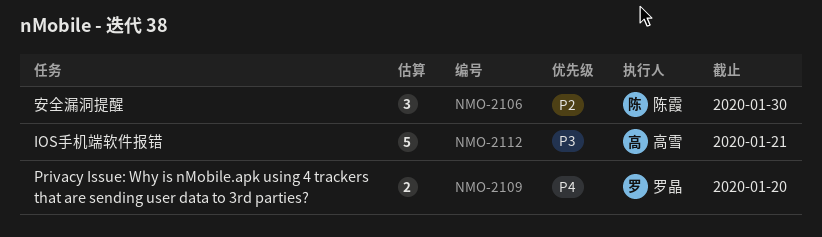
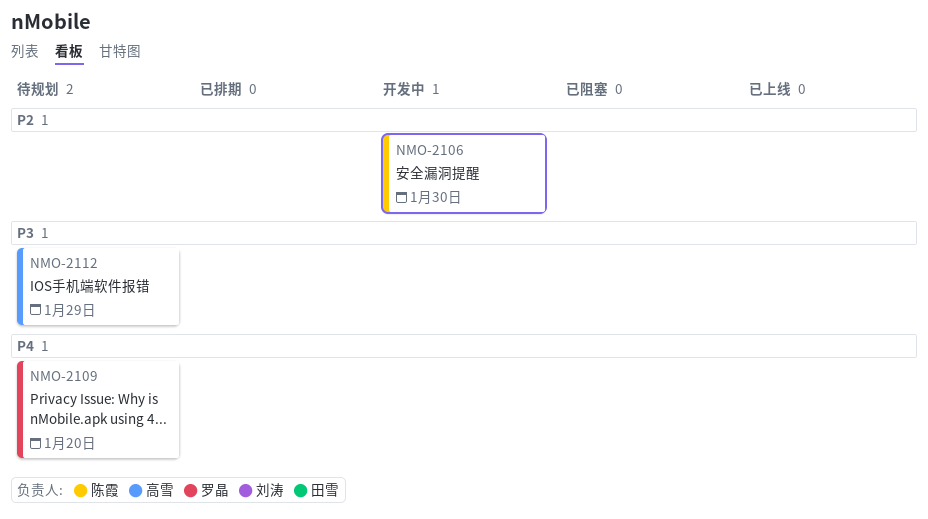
NMO-2112, due: Jan 21 -> Jan 29

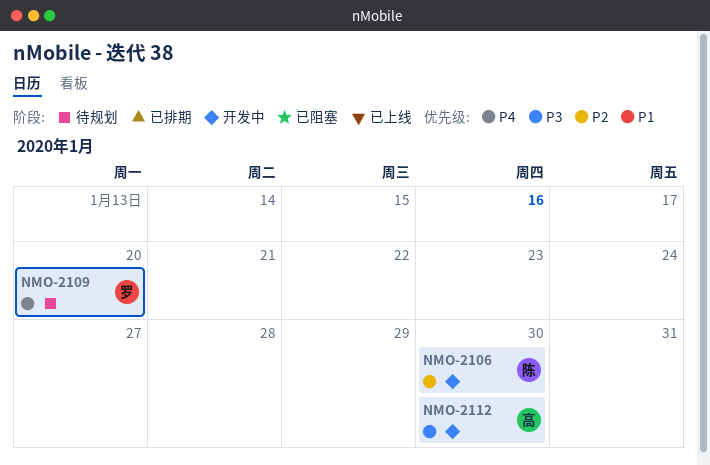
NMO-2112, status: 待规划 -> 开发中
NMO-2112, due: Jan 29 -> Jan 30

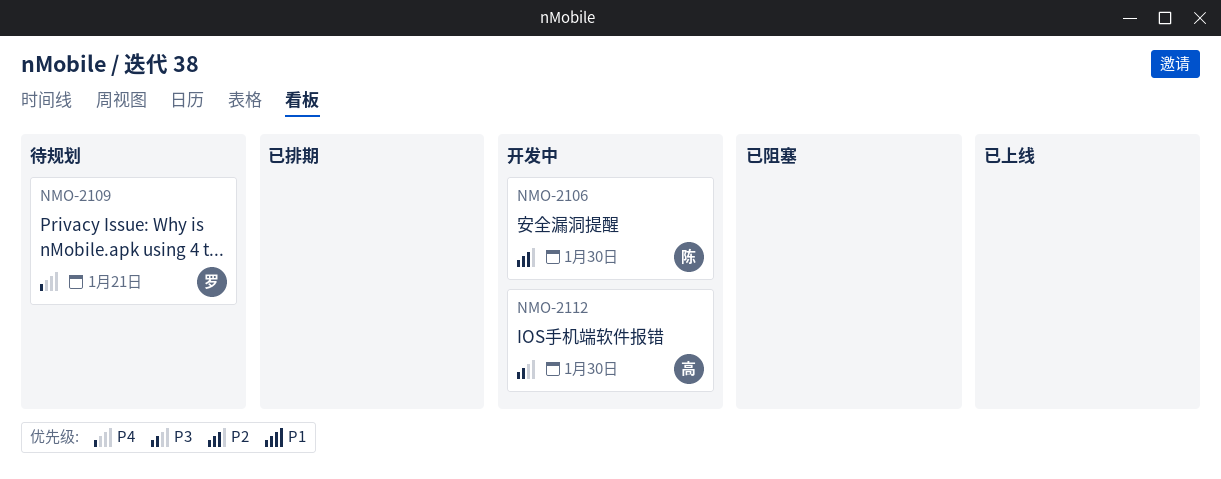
NMO-2109, due: Jan 20 -> Jan 21

